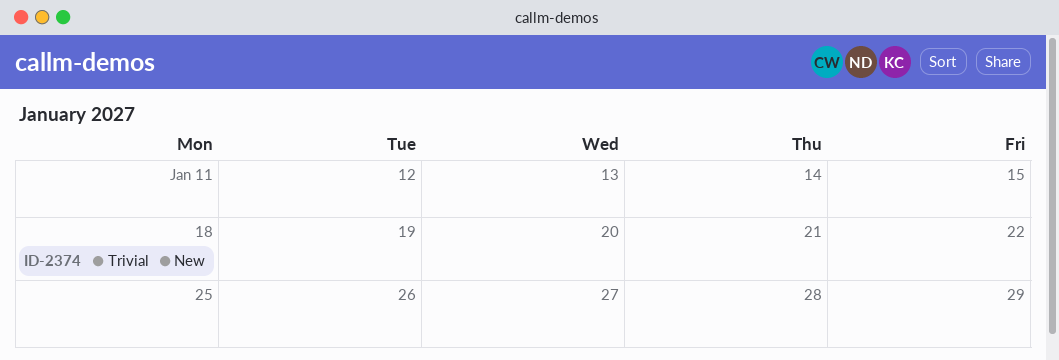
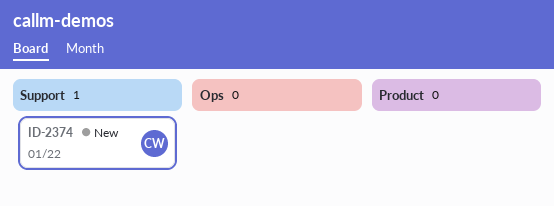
ID-2374, due: Jan 18 -> Jan 22

